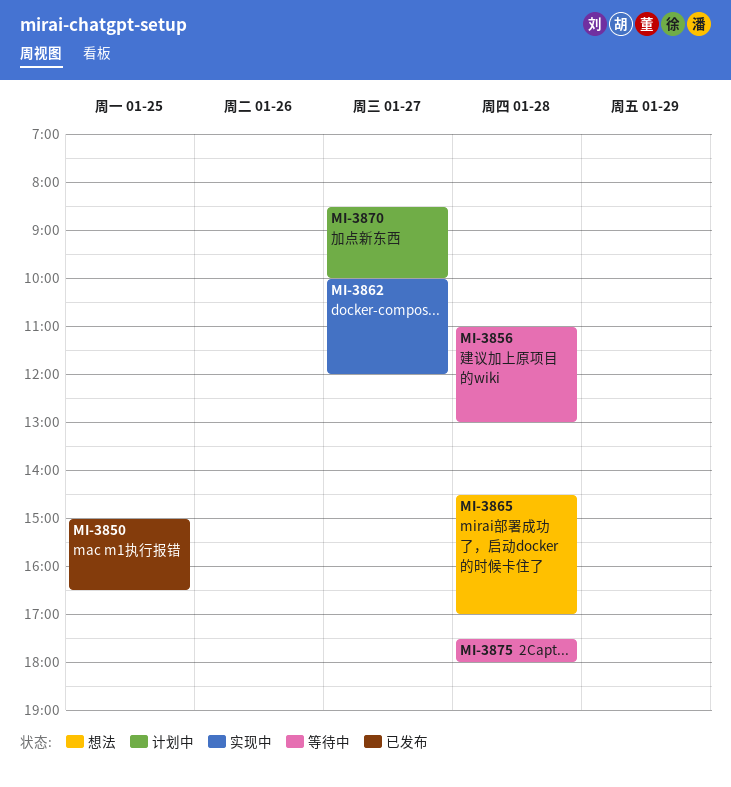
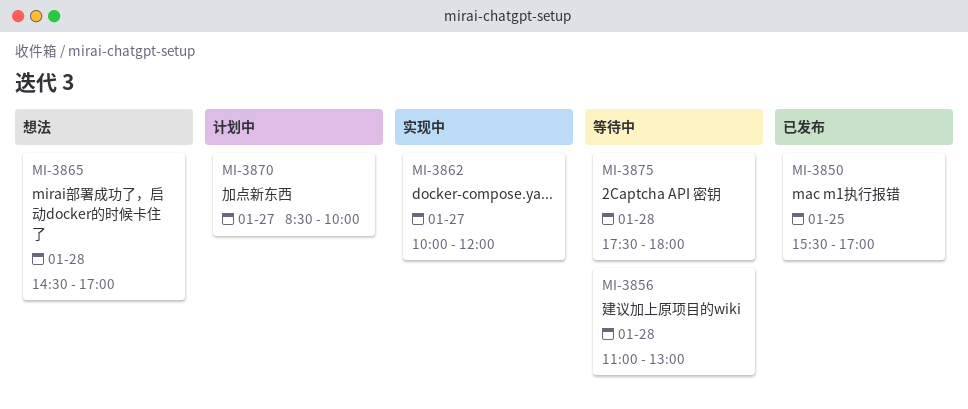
MI-3850, begins: 15:00 -> 15:30
MI-3850, ends: 16:30 -> 17:00

